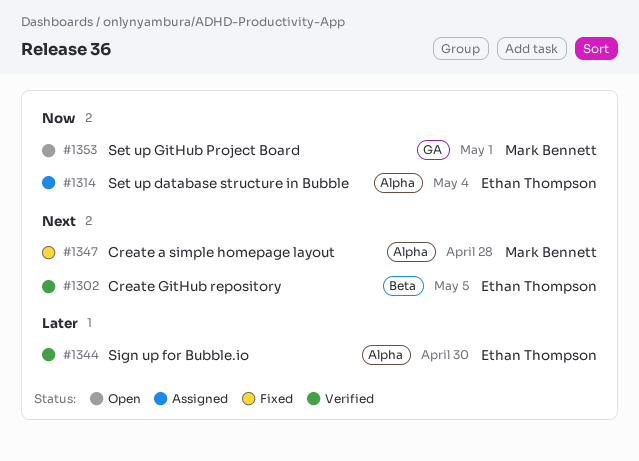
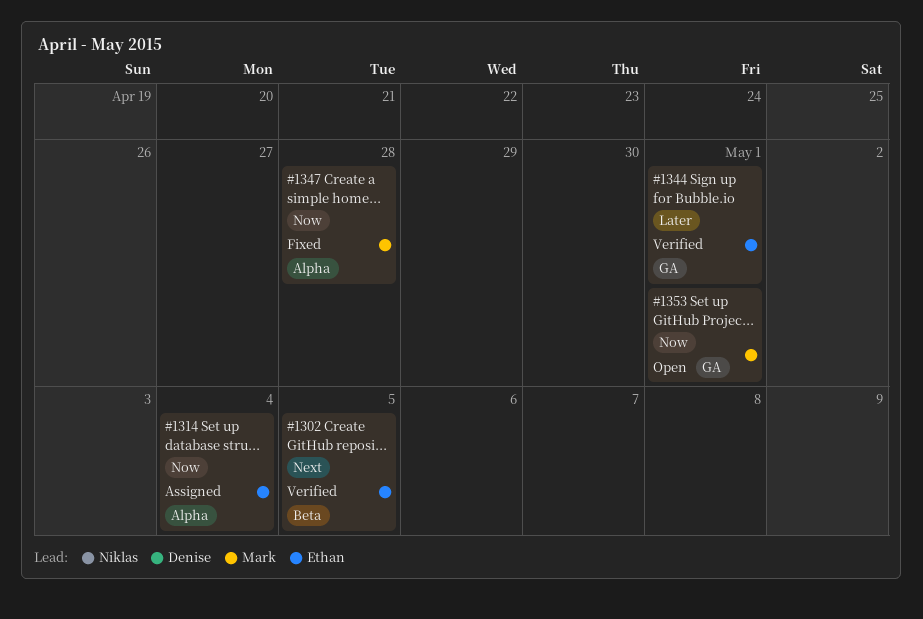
#1344, label: Alpha -> GA
#1344, due: Apr 30 -> May 1
#1347, priority: Next -> Now

